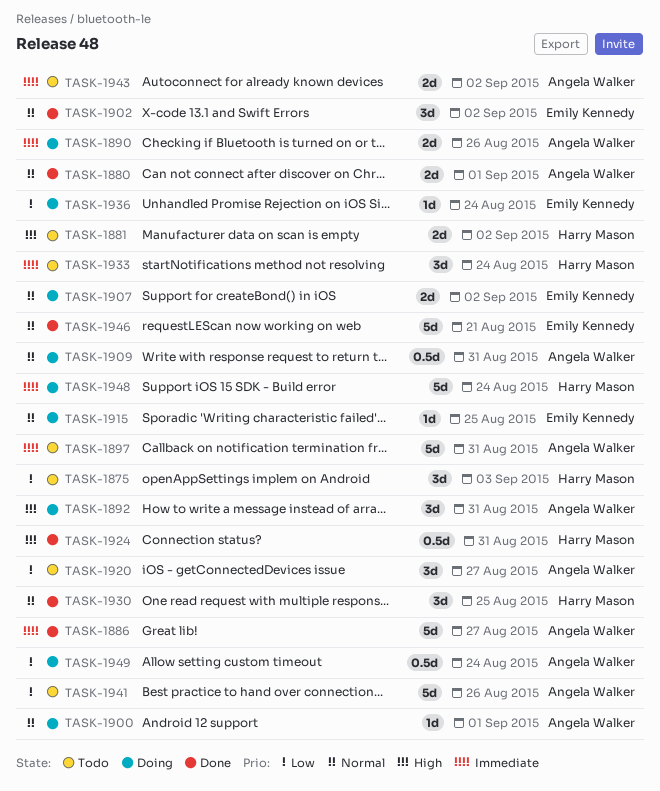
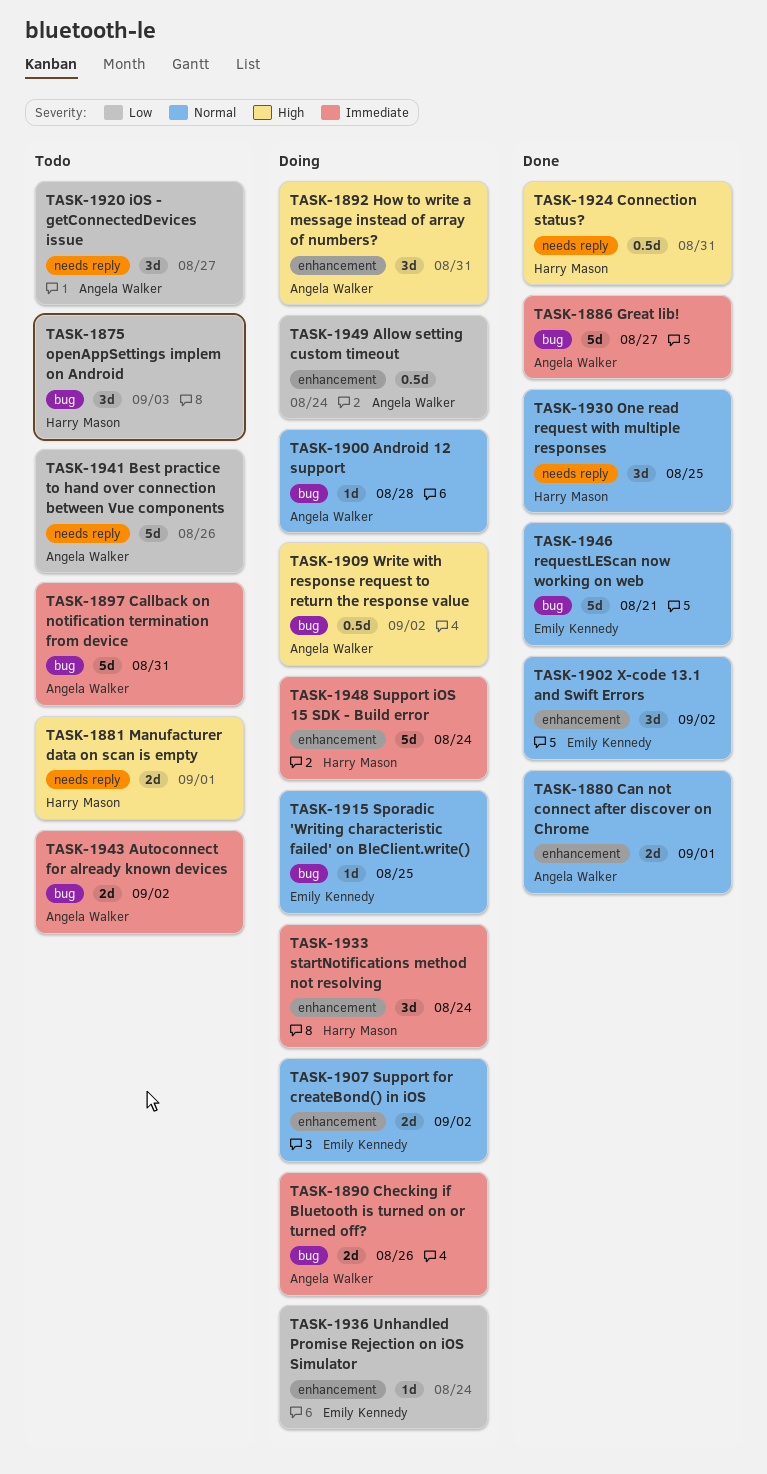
TASK-1881, due: Sep 2 -> Sep 1
TASK-1900, due: Sep 1 -> Aug 28
TASK-1909, priority: Normal -> High
TASK-1909, due: Aug 31 -> Sep 2
TASK-1933, status: Todo -> Doing

